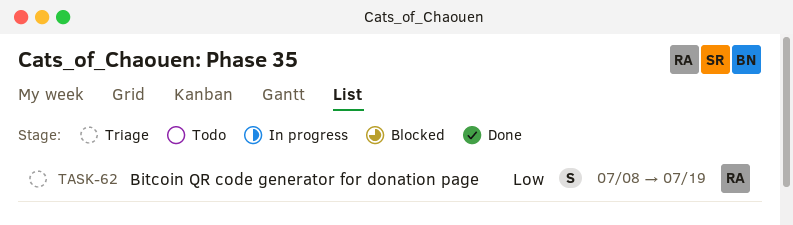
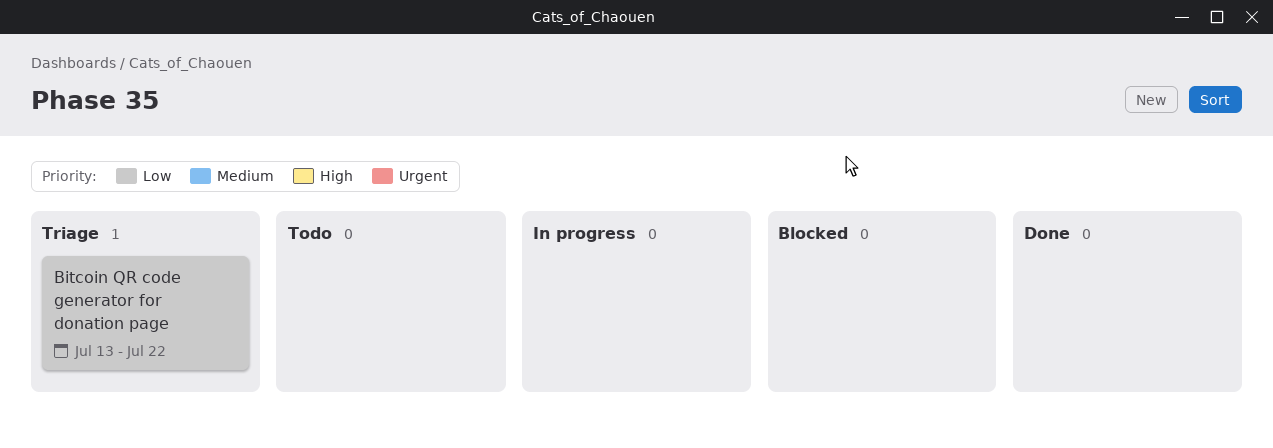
Bitcoin QR code generator for donation page, start: Jul 8 -> Jul 13
Bitcoin QR code generator for donation page, due: Jul 19 -> Jul 22

